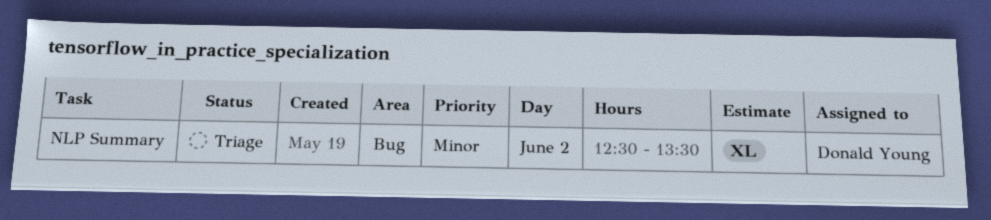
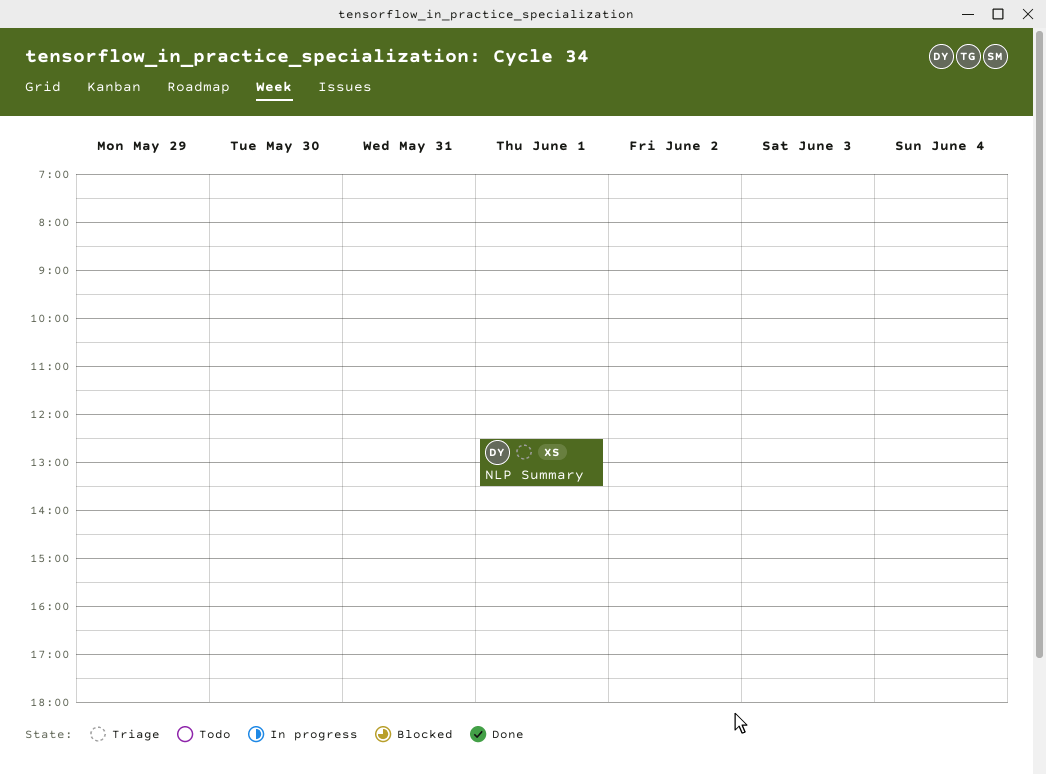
NLP Summary, estimate: XL -> XS
NLP Summary, day: Jun 2 -> Jun 1

